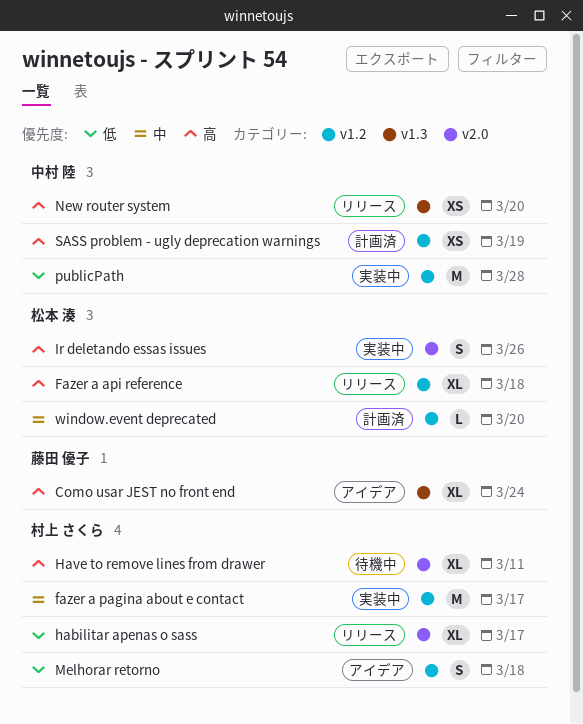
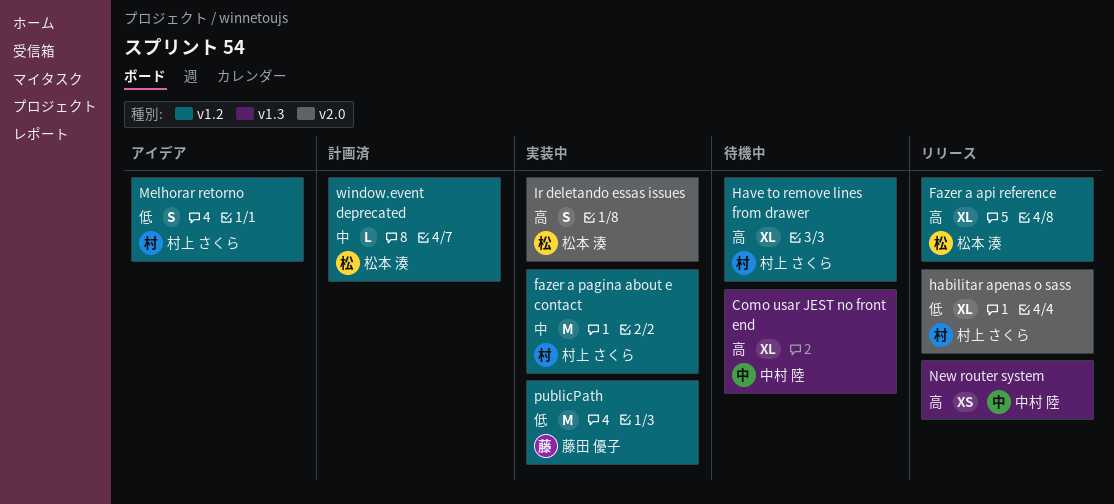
Como usar JEST no front end, status: アイデア -> 待機中
Como usar JEST no front end, owner: 藤田 優子 -> 中村 陸
Have to remove lines from drawer, label: v2.0 -> v1.2
publicPath, owner: 中村 陸 -> 藤田 優子
SASS problem - ugly deprecation warnings: present -> none

